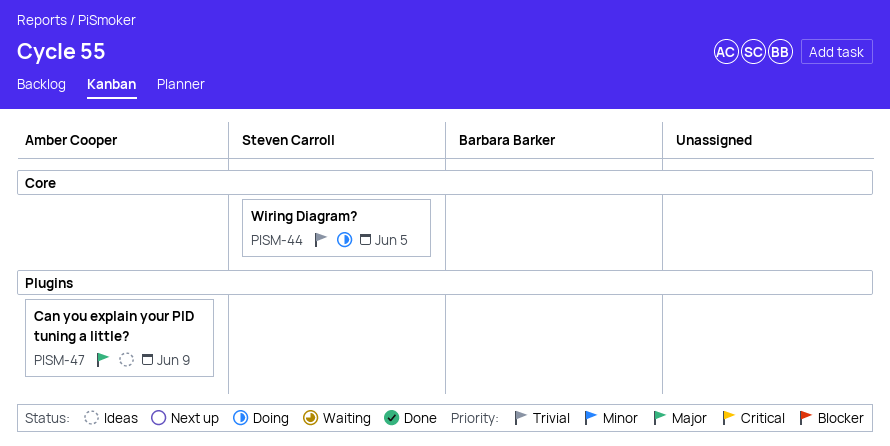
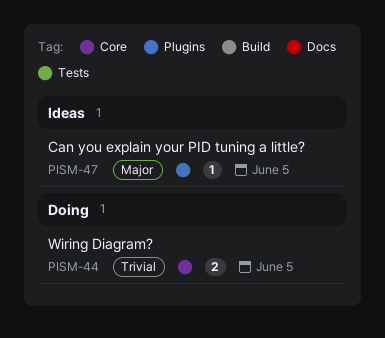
PISM-47, due: Jun 9 -> Jun 5

